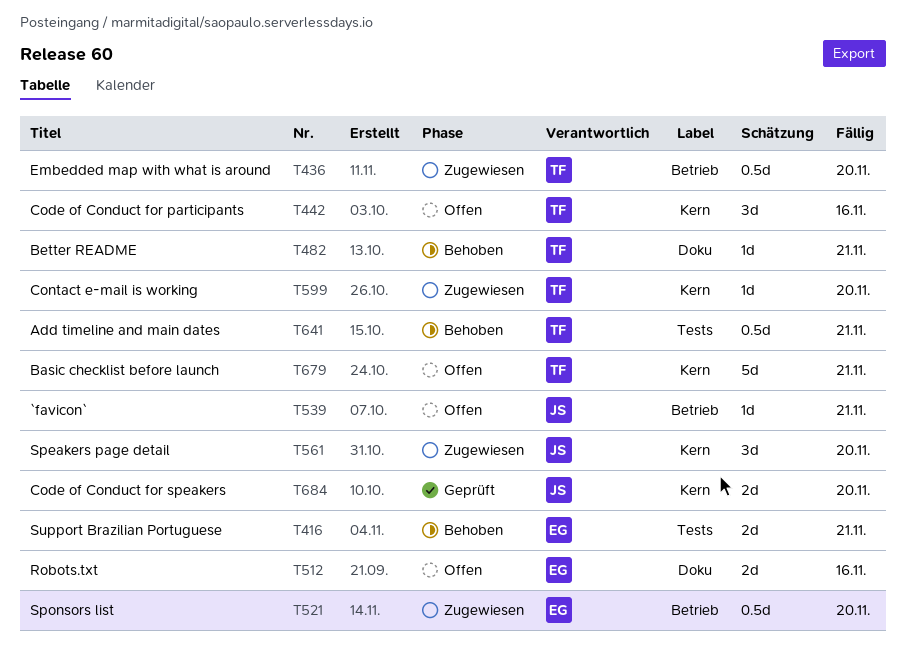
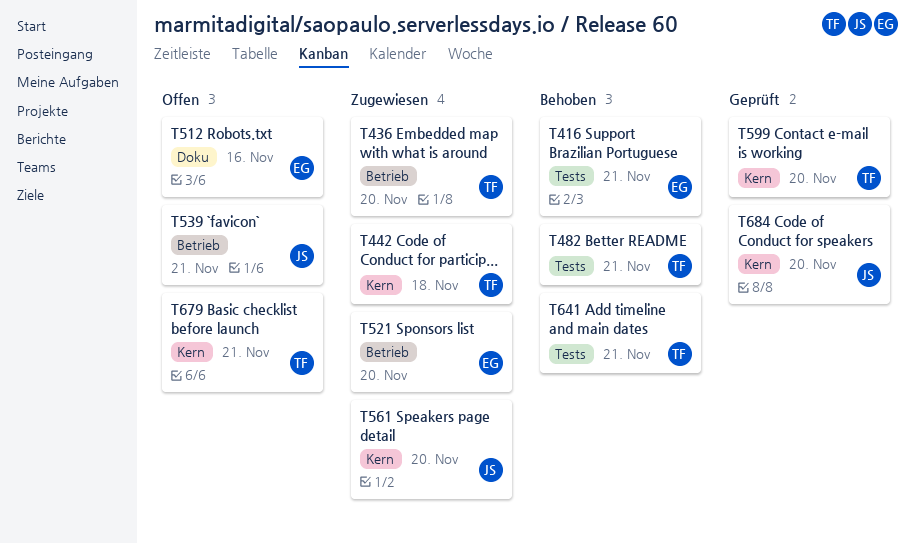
T442, status: Offen -> Zugewiesen
T442, due: Nov 16 -> Nov 18
T482, label: Doku -> Tests
T599, status: Zugewiesen -> Geprüft

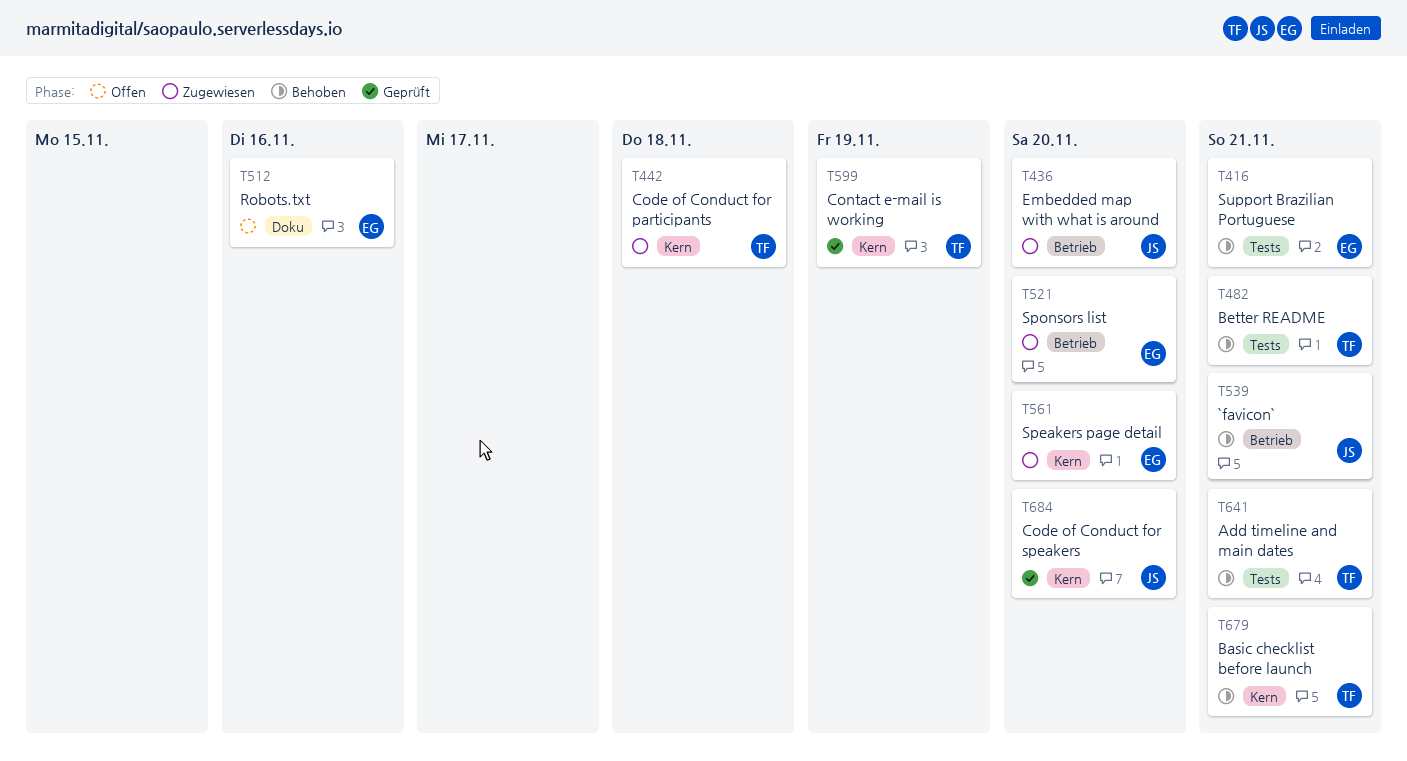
T436, owner: TF -> JS
T539, status: Offen -> Behoben
T561, owner: JS -> EG
T599, due: Nov 20 -> Nov 19
T679, status: Offen -> Behoben

